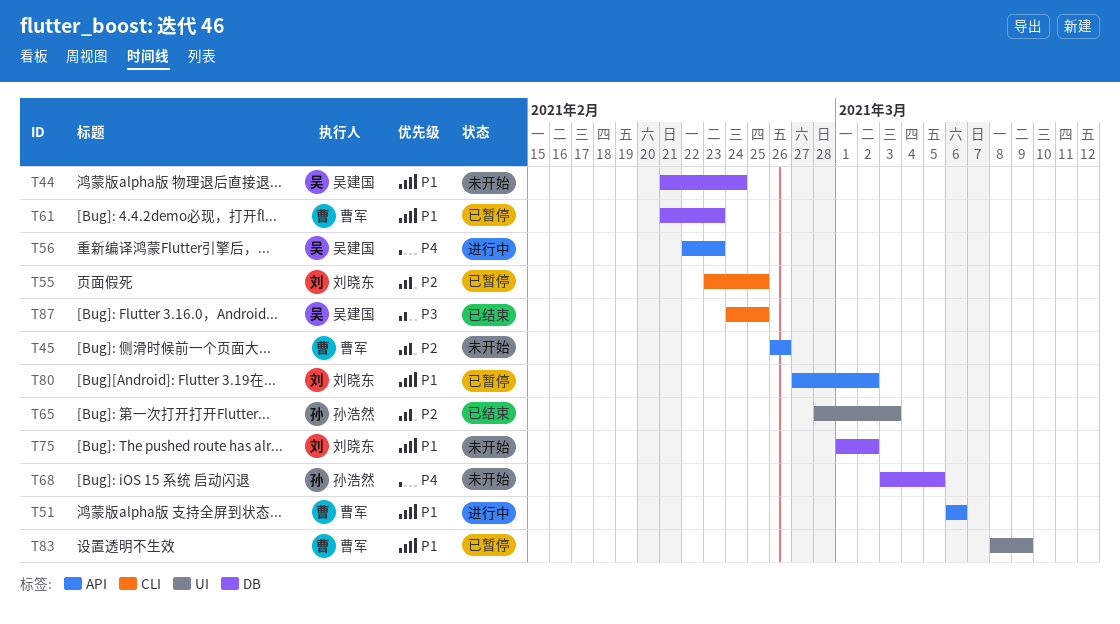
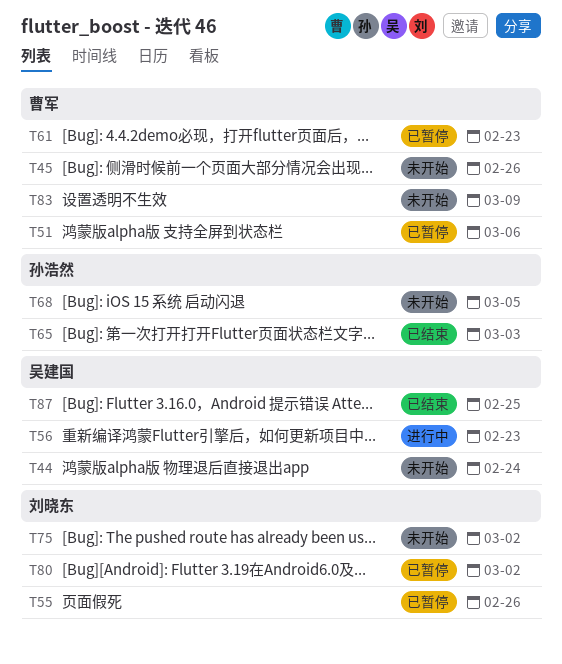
T51, status: 进行中 -> 已暂停
T55, due: Feb 25 -> Feb 26
T83, status: 已暂停 -> 未开始

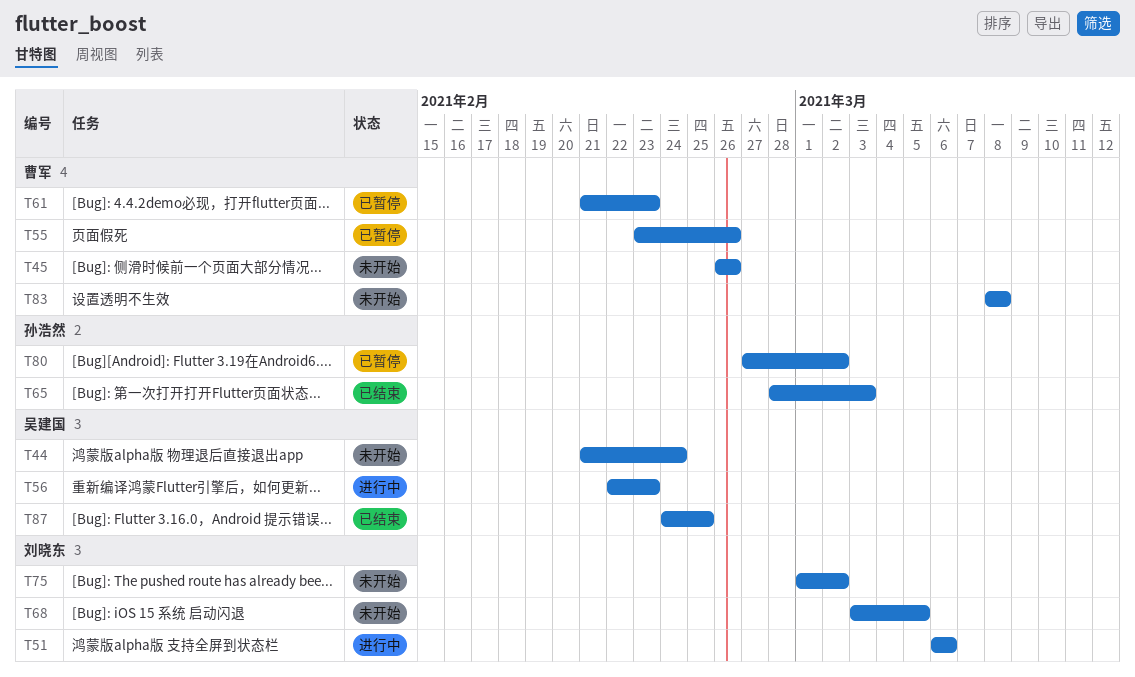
T51, status: 已暂停 -> 进行中
T51, owner: 曹军 -> 刘晓东
T55, owner: 刘晓东 -> 曹军
T68, owner: 孙浩然 -> 刘晓东
T80, owner: 刘晓东 -> 孙浩然
T83, due: Mar 9 -> Mar 8

